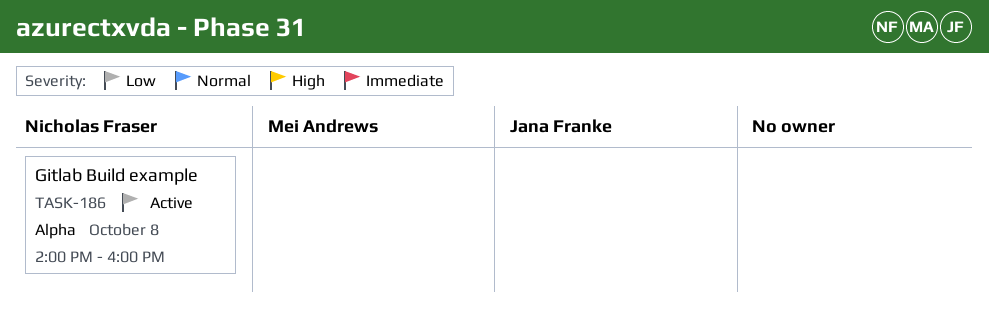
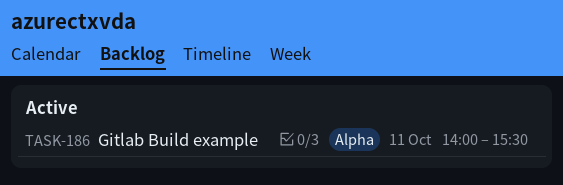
TASK-186, day: Oct 8 -> Oct 11
TASK-186, ends: 16:00 -> 15:30

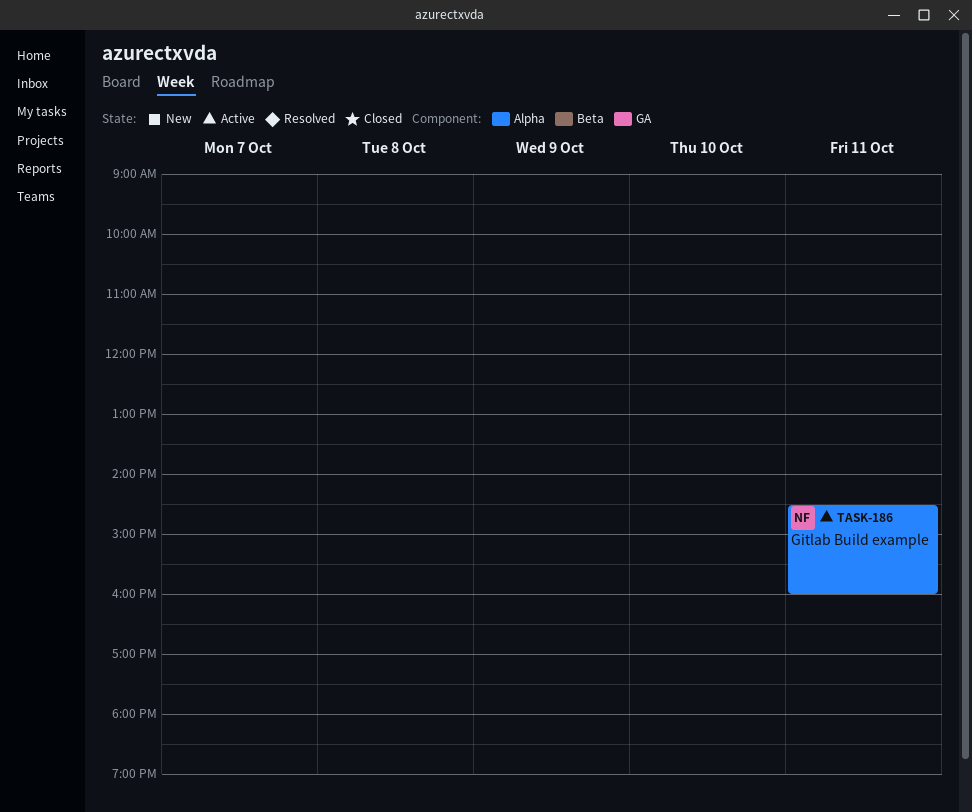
TASK-186, begins: 14:00 -> 14:30
TASK-186, ends: 15:30 -> 16:00

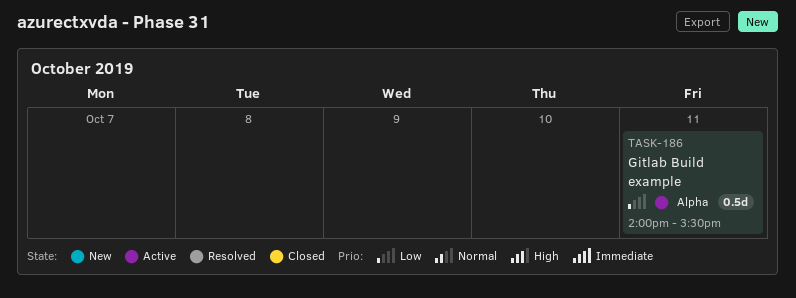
TASK-186, begins: 14:30 -> 14:00
TASK-186, ends: 16:00 -> 15:30

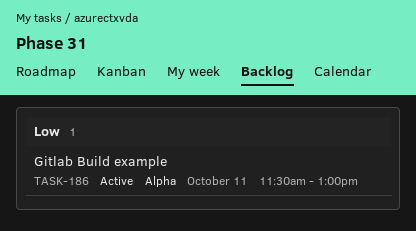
TASK-186, begins: 14:00 -> 11:30
TASK-186, ends: 15:30 -> 13:00

